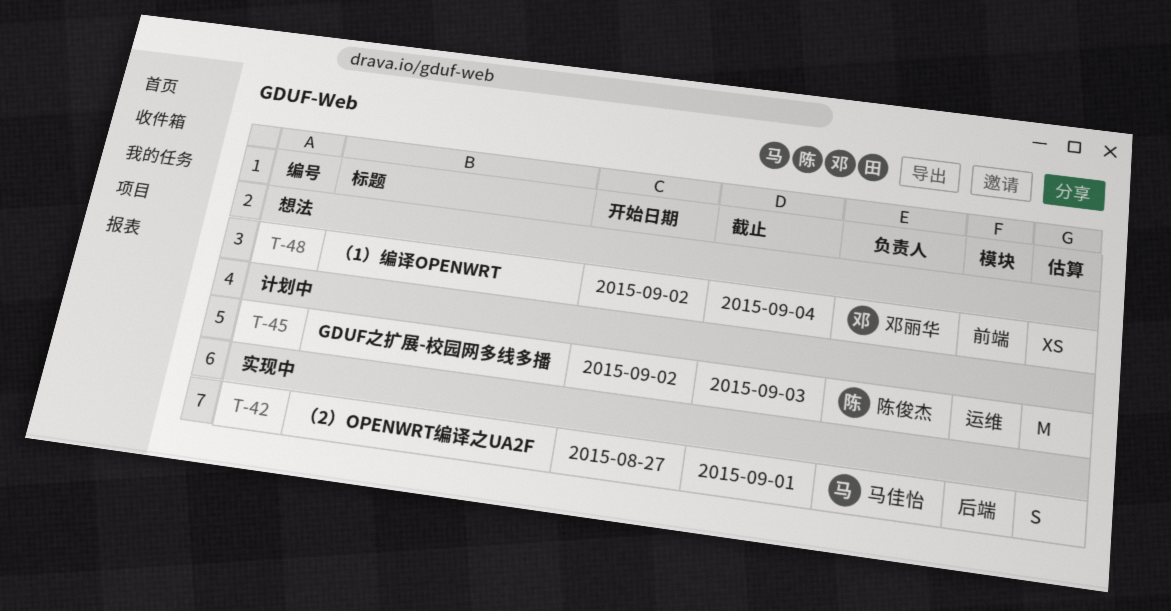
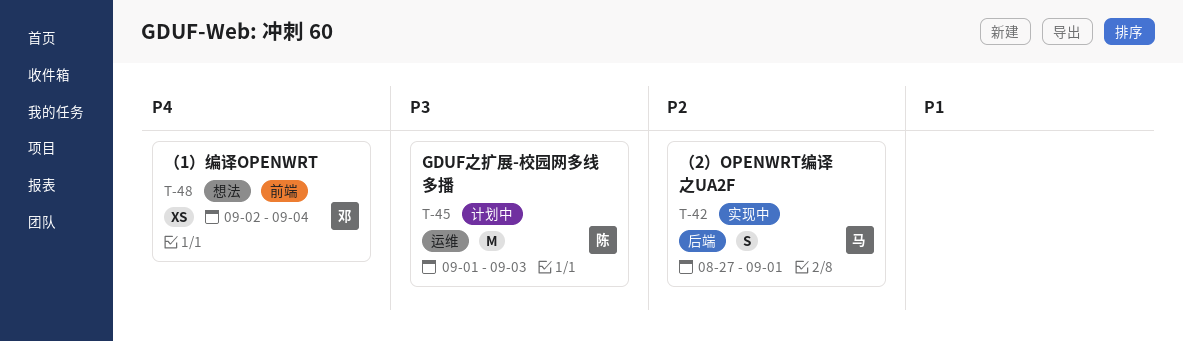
T-45, start: Sep 2 -> Sep 1

